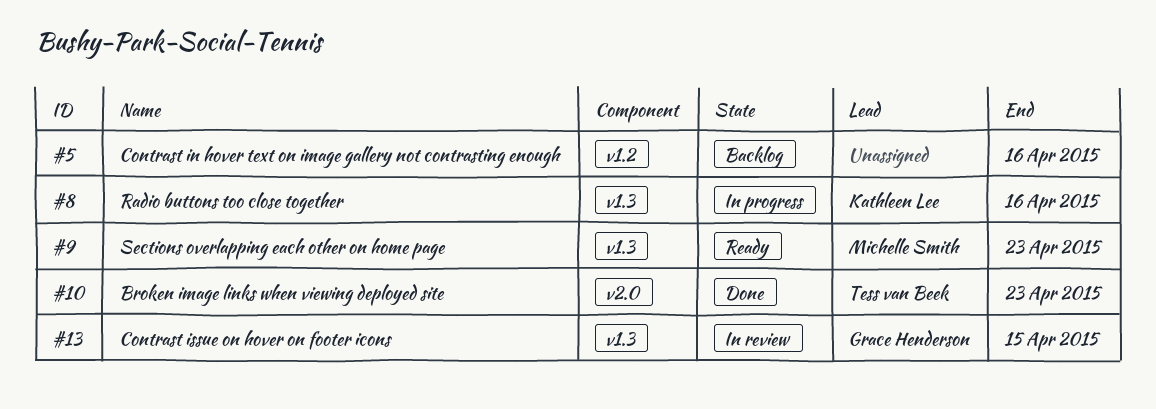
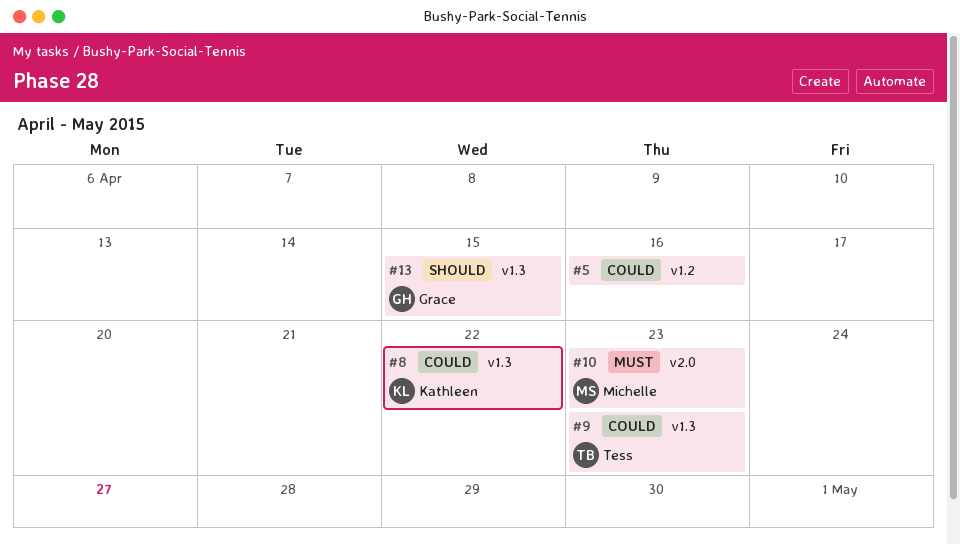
#8, due: Apr 16 -> Apr 22
#9, owner: Michelle Smith -> Tess van Beek
#10, owner: Tess van Beek -> Michelle Smith

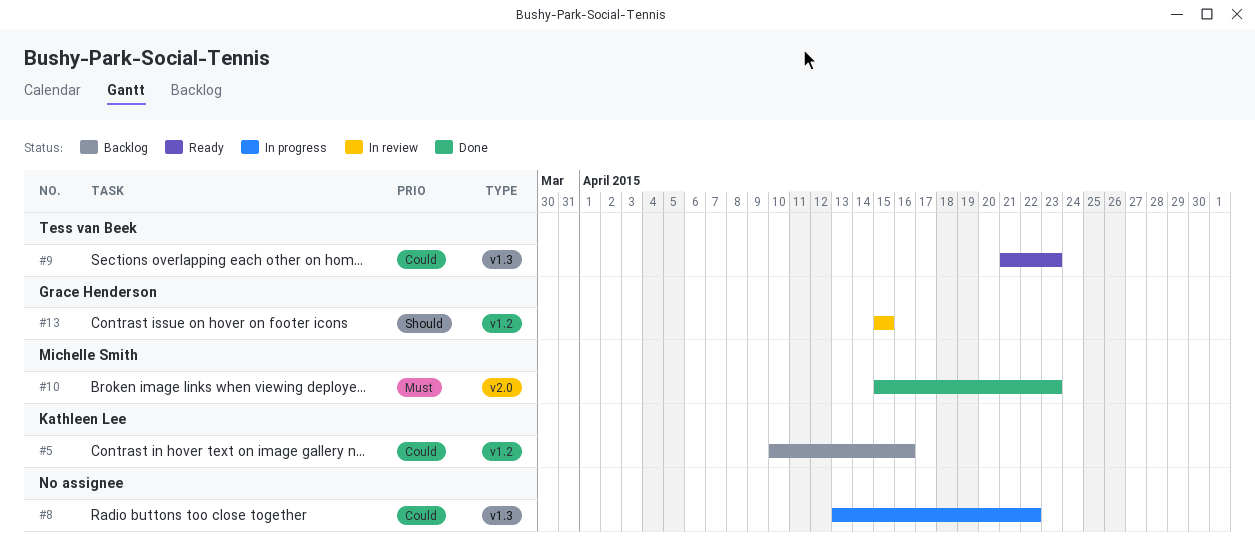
#5, owner: none -> Kathleen Lee
#8, owner: Kathleen Lee -> none
#13, label: v1.3 -> v1.2

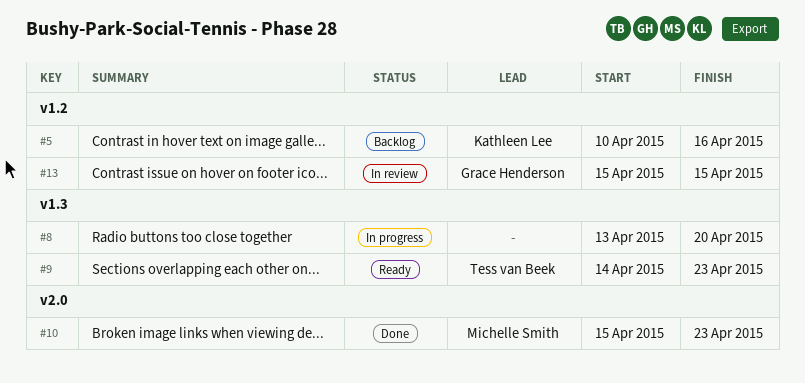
#8, due: Apr 22 -> Apr 20
#9, start: Apr 21 -> Apr 14

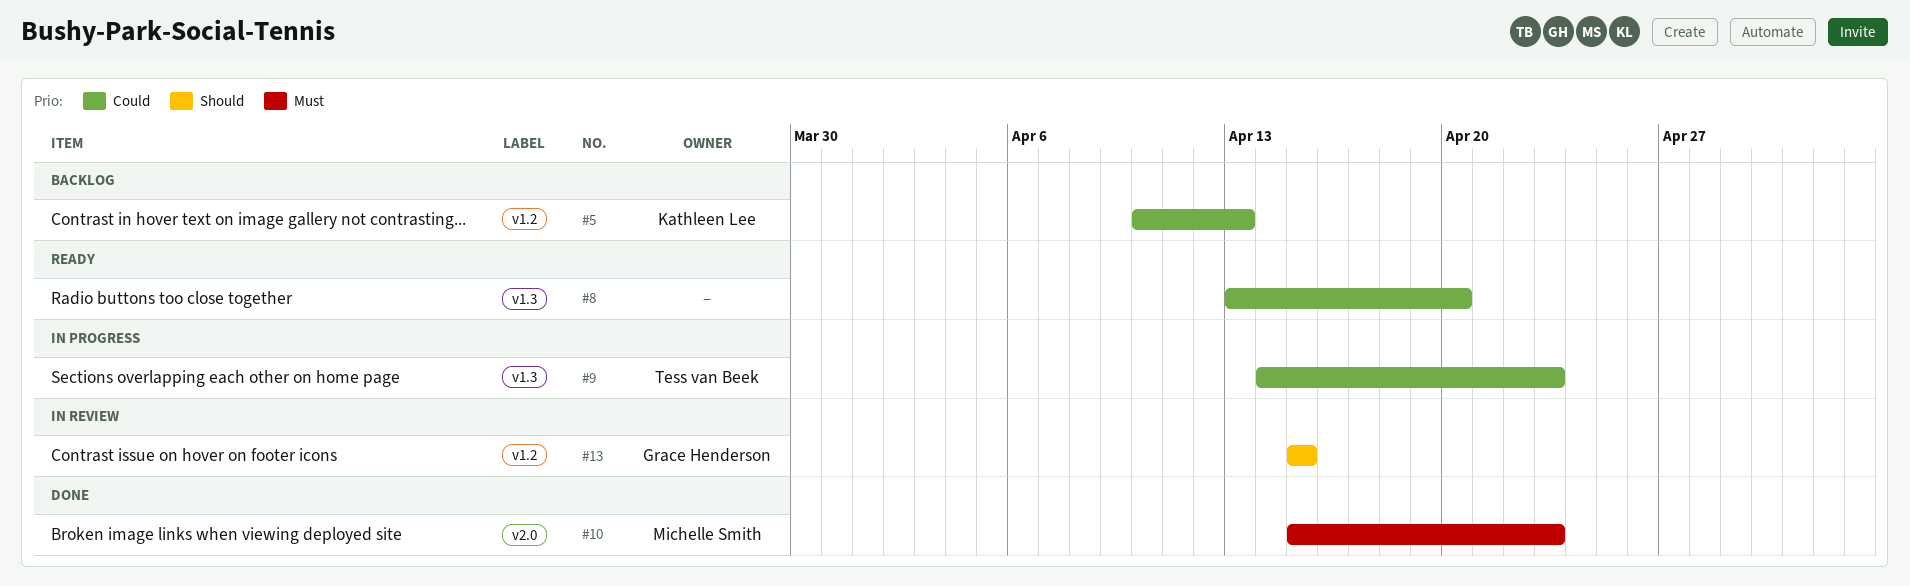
#5, due: Apr 16 -> Apr 13
#8, status: In progress -> Ready
#9, status: Ready -> In progress

